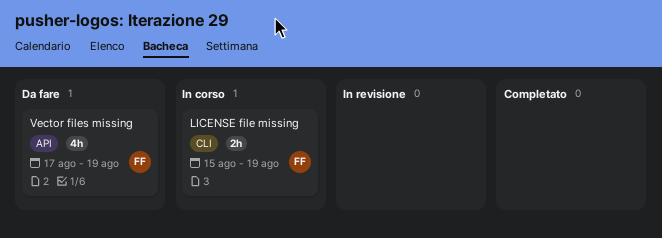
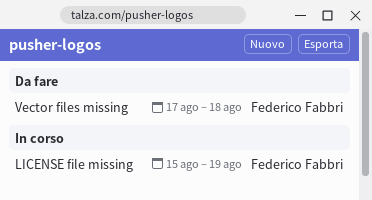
Vector files missing, due: Aug 19 -> Aug 18

